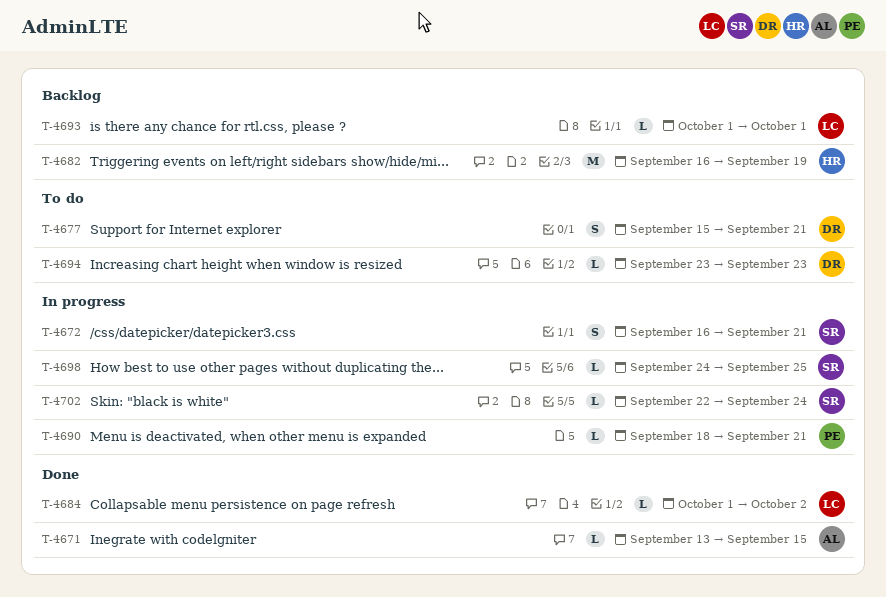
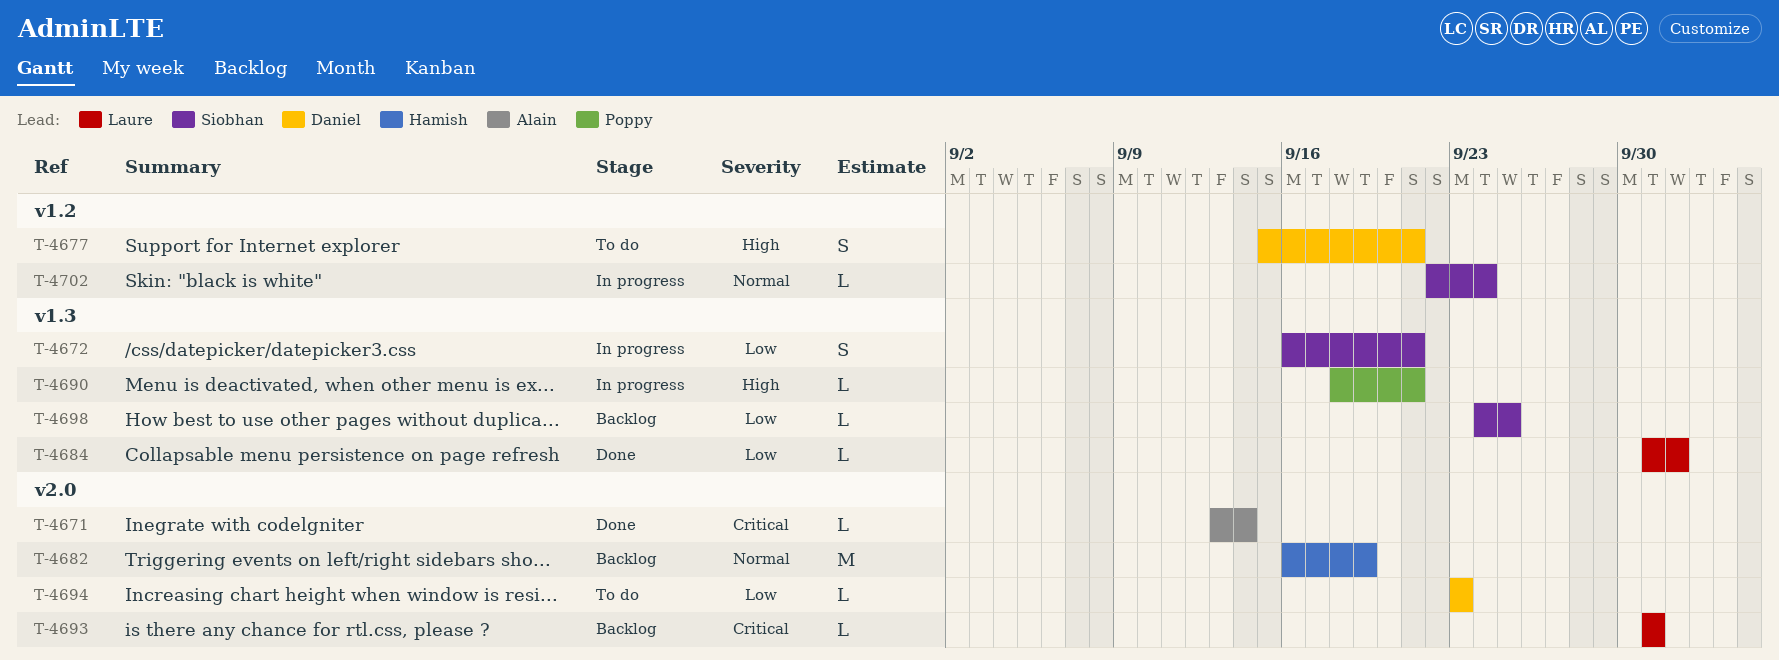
T-4671, due: Sep 15 -> Sep 14
T-4698, status: In progress -> Backlog

